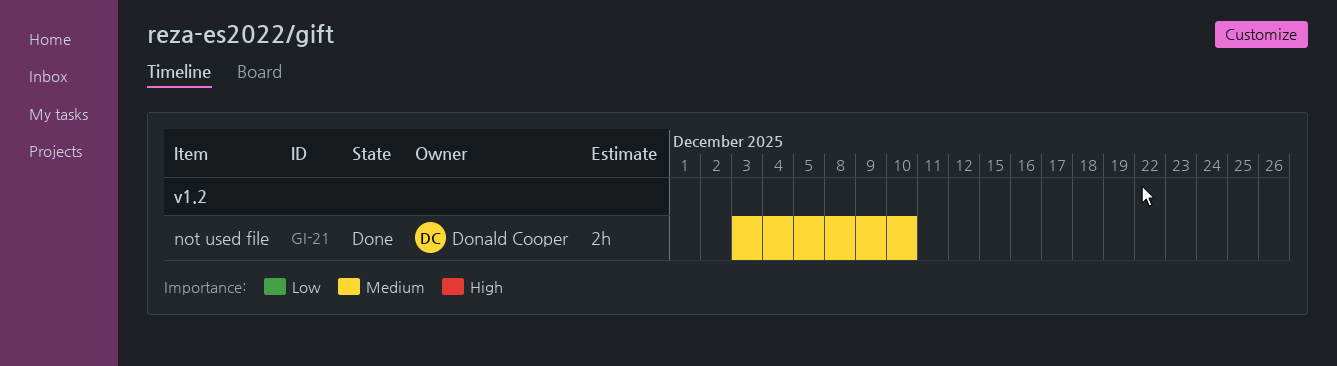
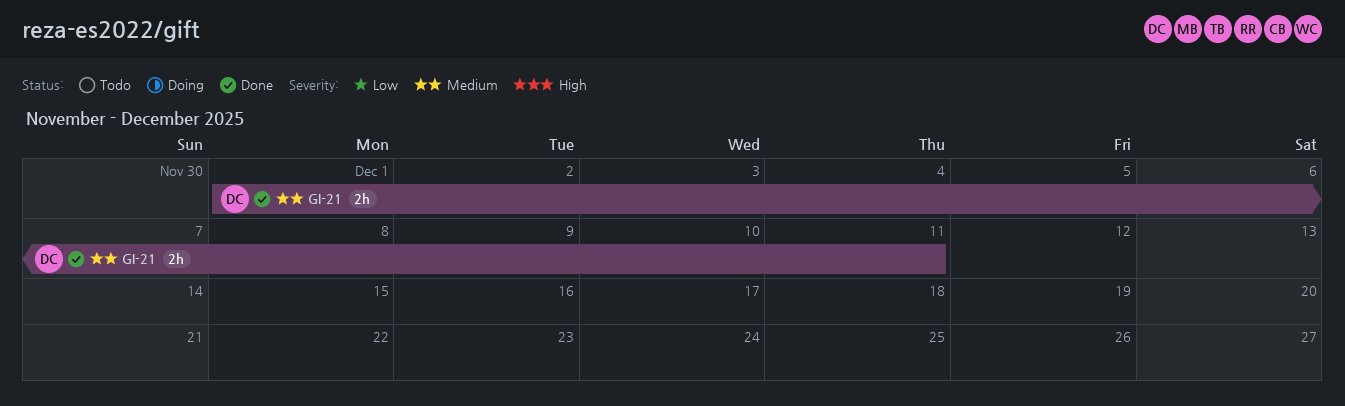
GI-21, start: Dec 3 -> Dec 1
GI-21, due: Dec 10 -> Dec 11

